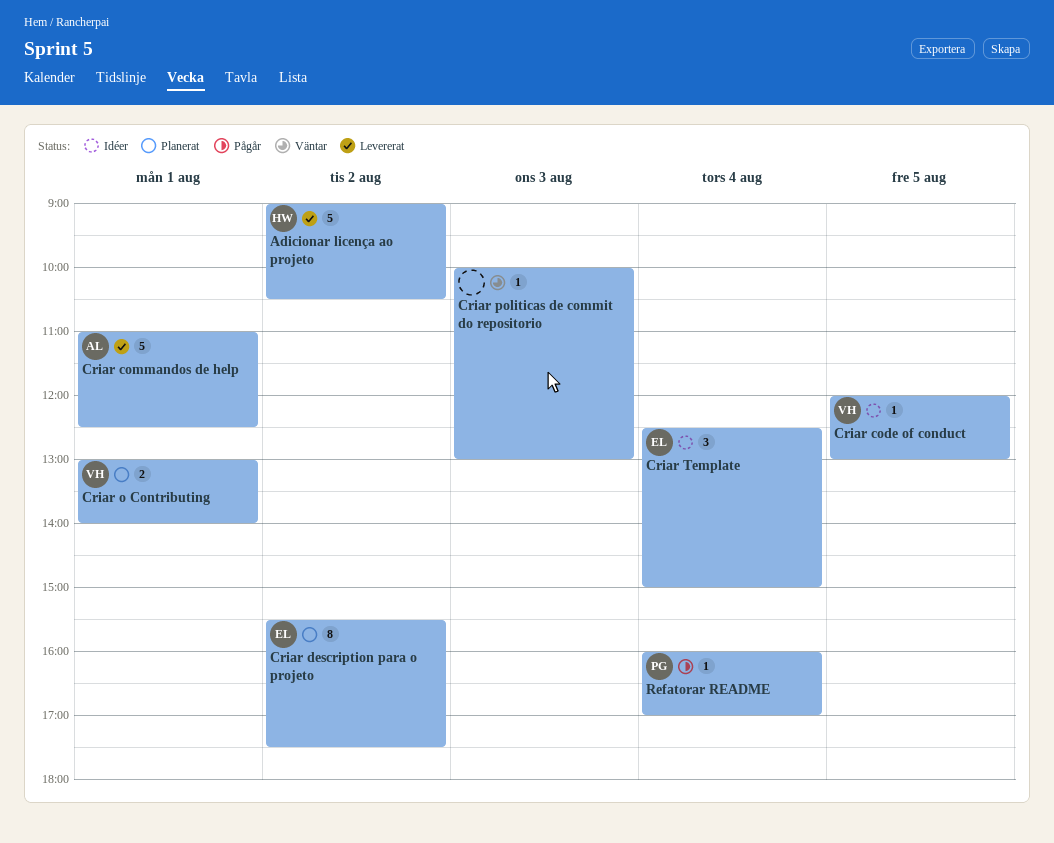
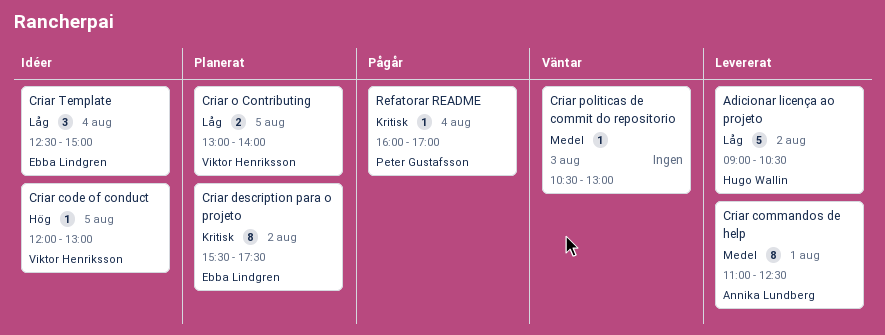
Criar commandos de help, estimate: 5 -> 8
Criar o Contributing, day: Aug 1 -> Aug 5
Criar politicas de commit do repositorio, begins: 10:00 -> 10:30

